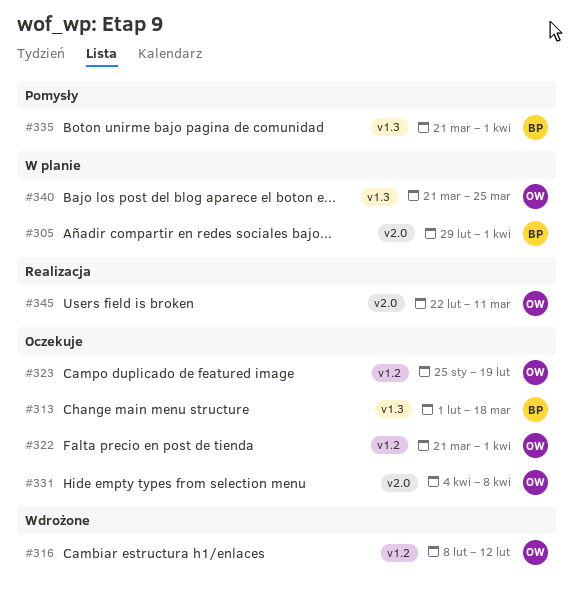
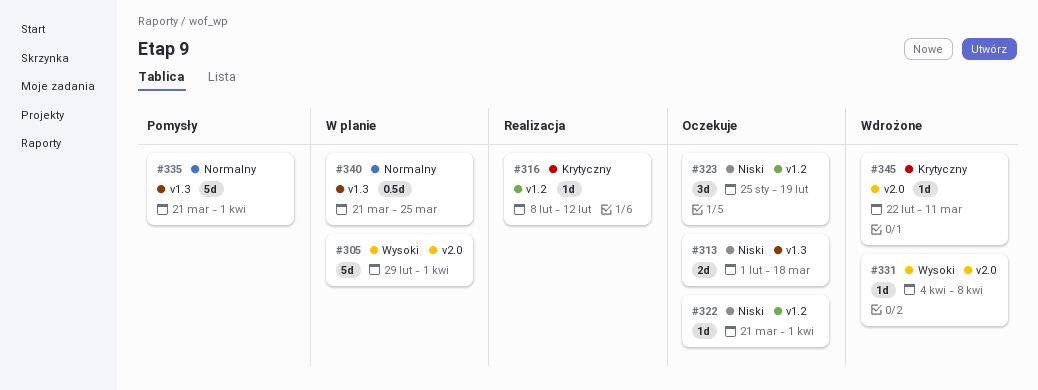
#316, status: Wdrożone -> Realizacja
#331, status: Oczekuje -> Wdrożone
#345, status: Realizacja -> Wdrożone

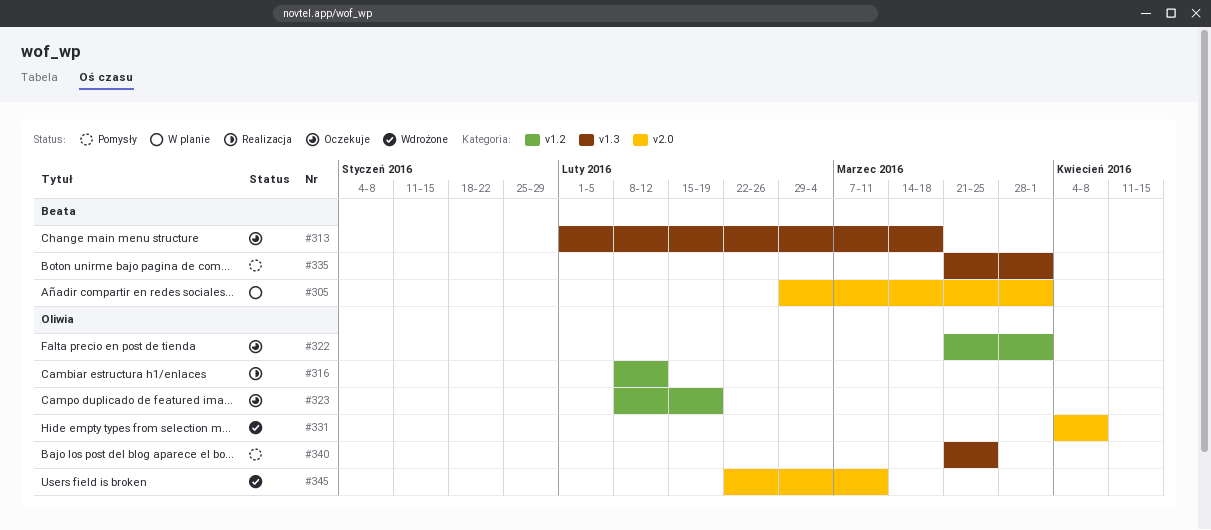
#323, start: Jan 25 -> Feb 8
#340, status: W planie -> Pomysły

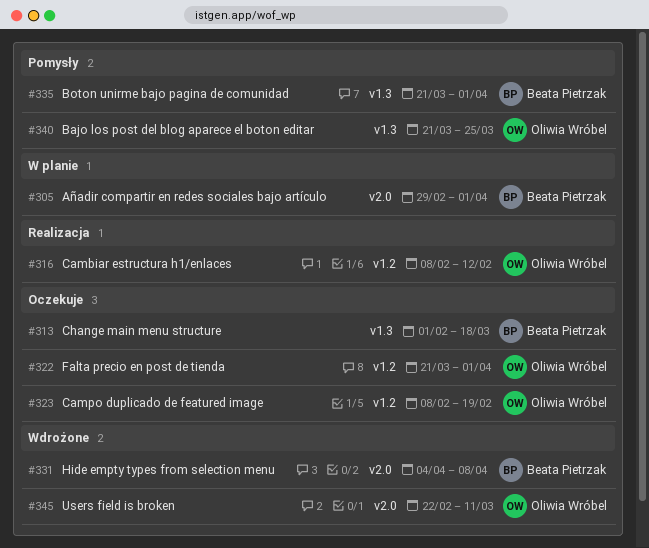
#331, owner: Oliwia Wróbel -> Beata Pietrzak

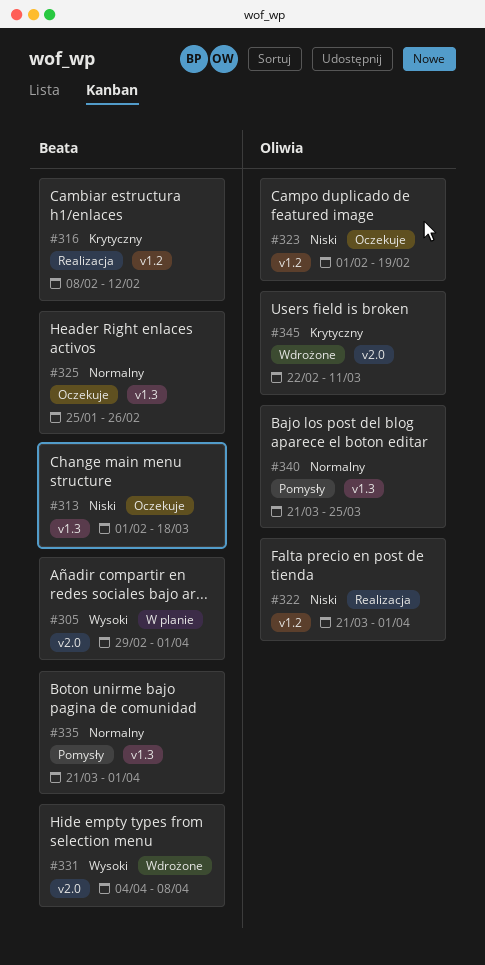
#316, owner: Oliwia Wróbel -> Beata Pietrzak
#322, status: Oczekuje -> Realizacja
#323, start: Feb 8 -> Feb 1
#325: none -> present

